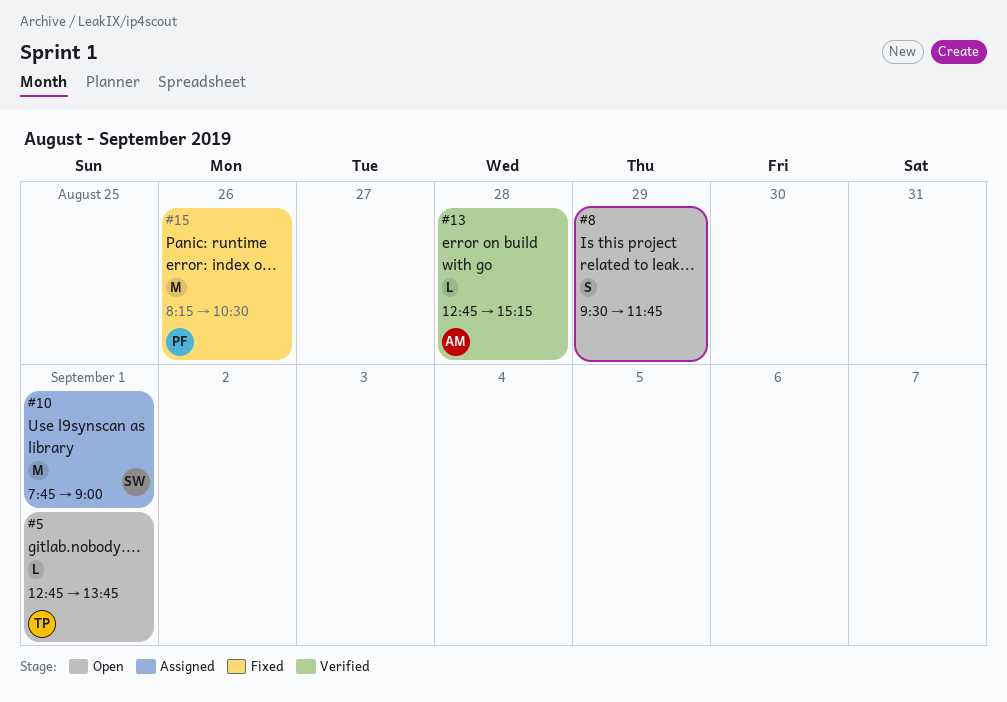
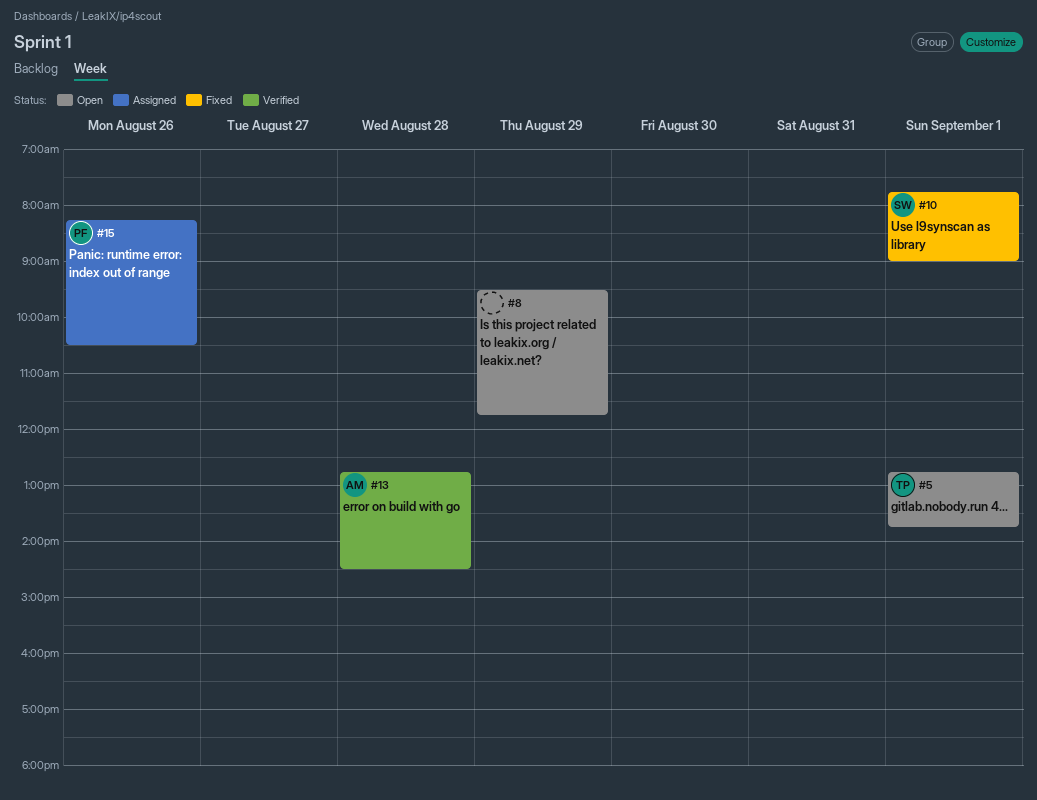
#10, status: Assigned -> Fixed
#13, ends: 15:15 -> 14:30
#15, status: Fixed -> Assigned

